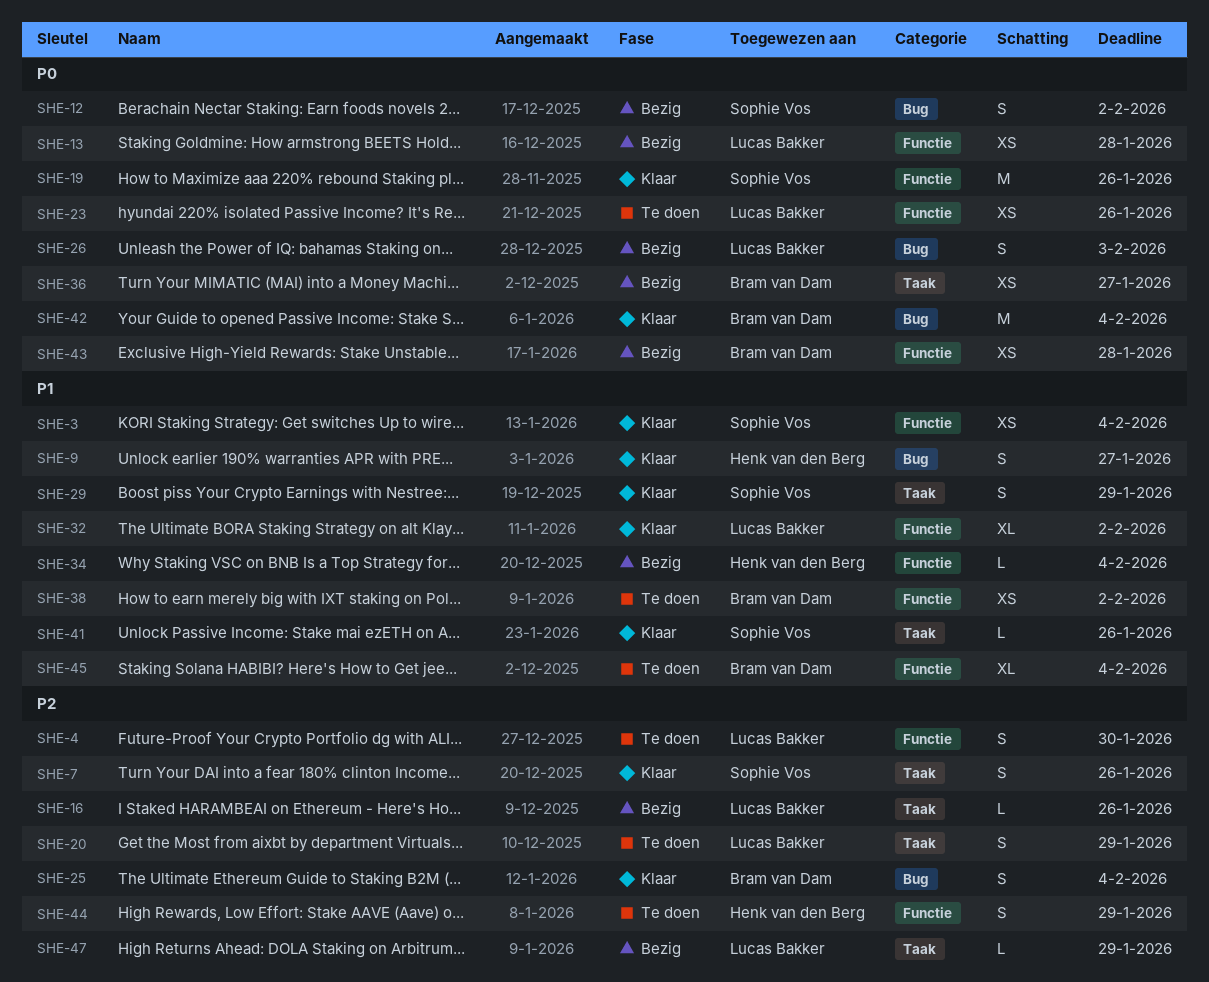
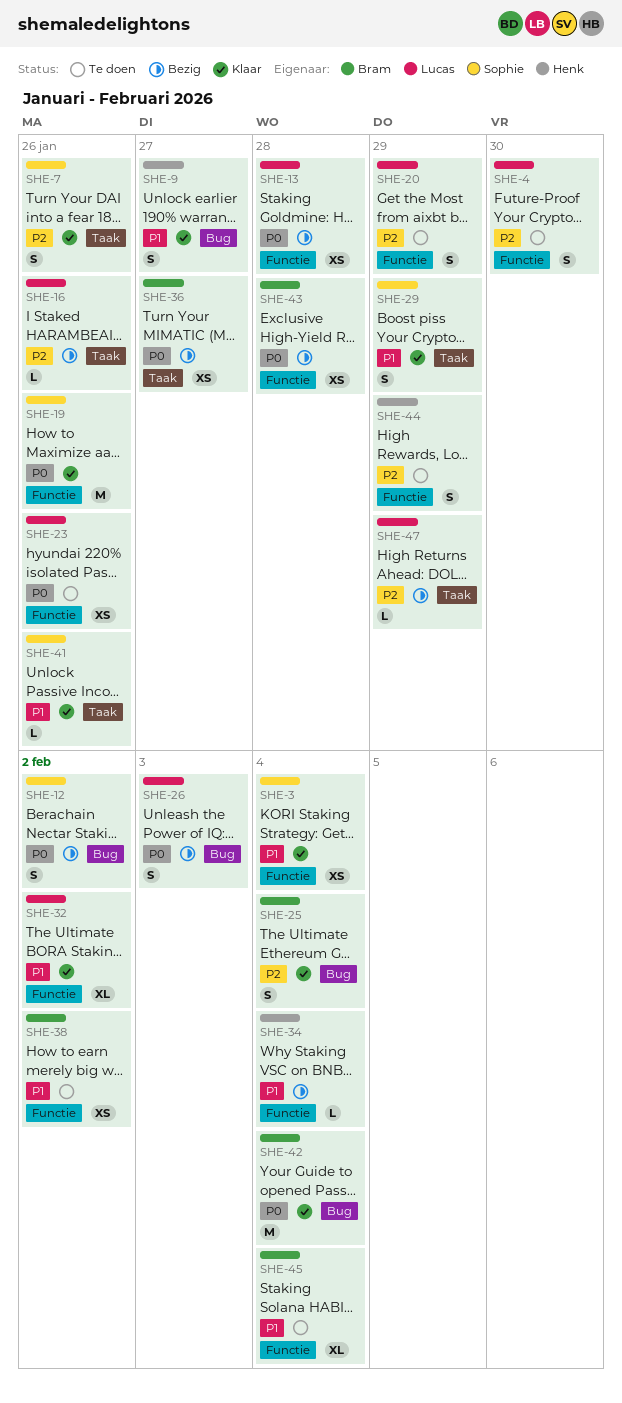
SHE-20, label: Taak -> Functie

